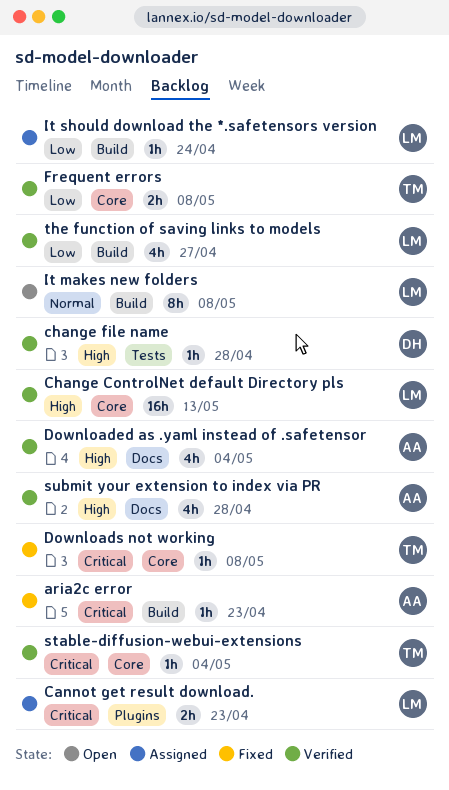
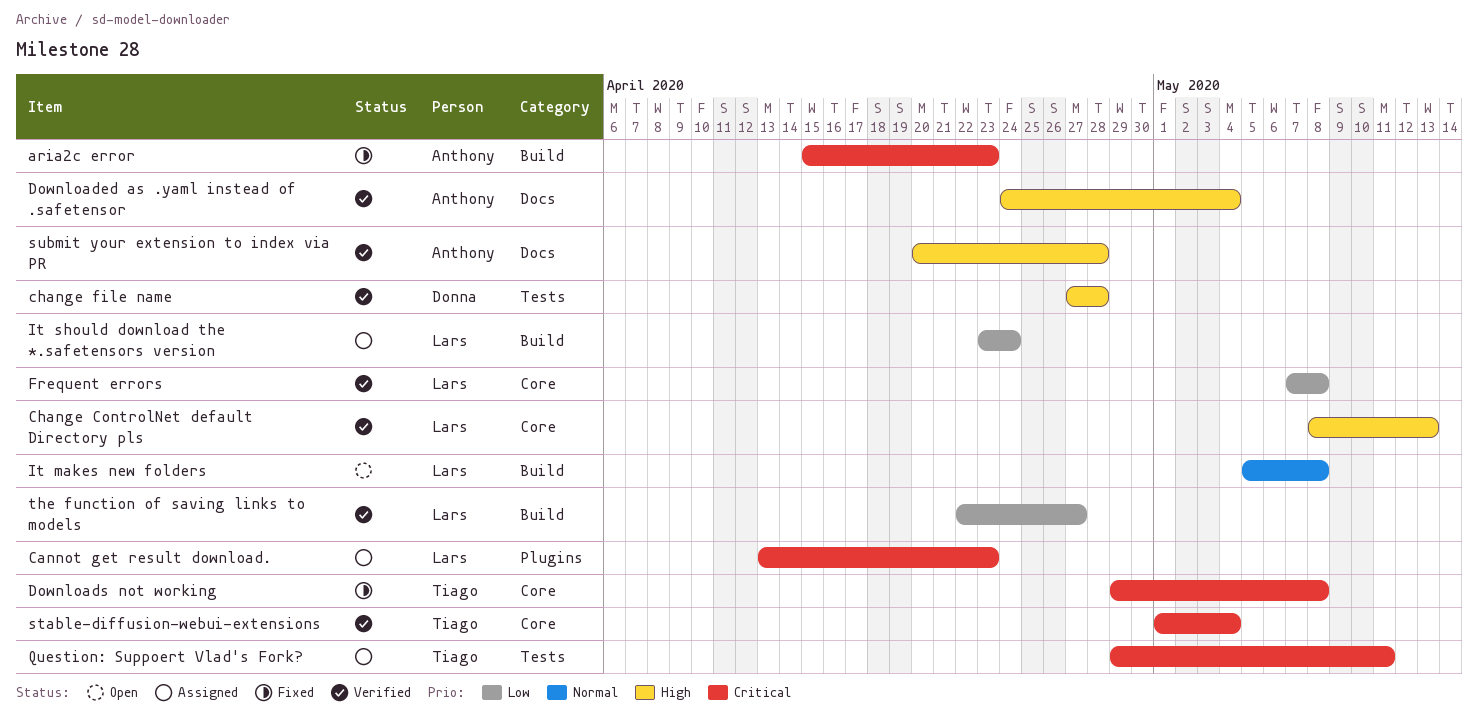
Frequent errors, owner: Tiago -> Lars
Question: Suppoert Vlad's Fork?: none -> present

